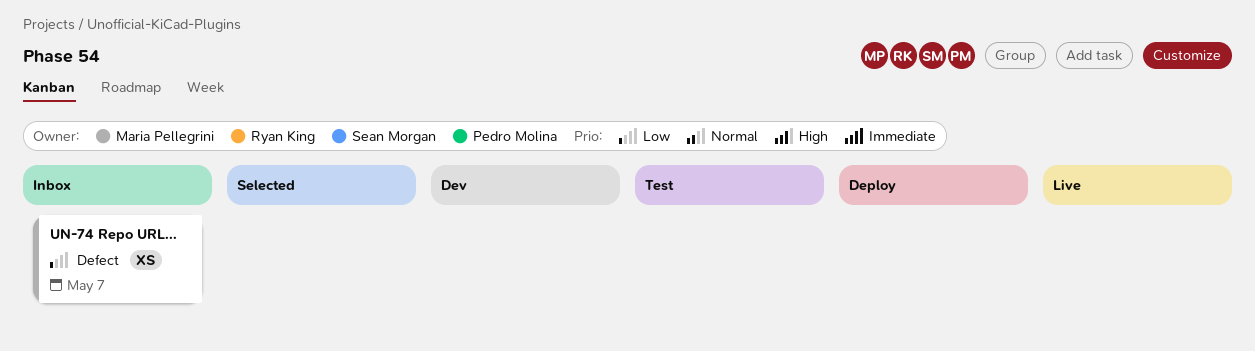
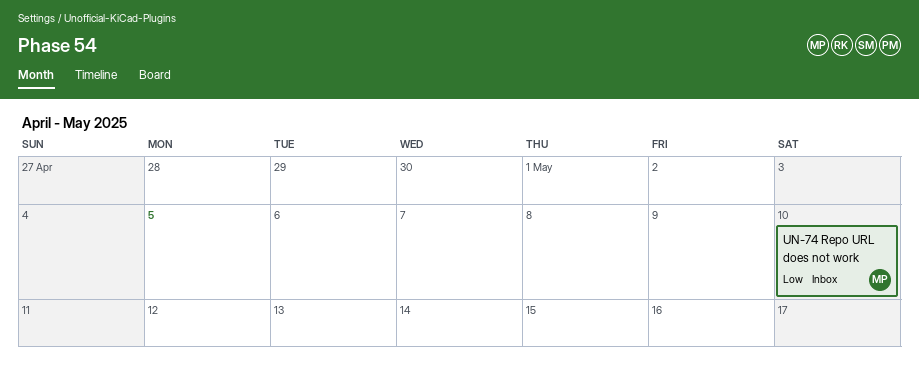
UN-74, due: May 7 -> May 10

